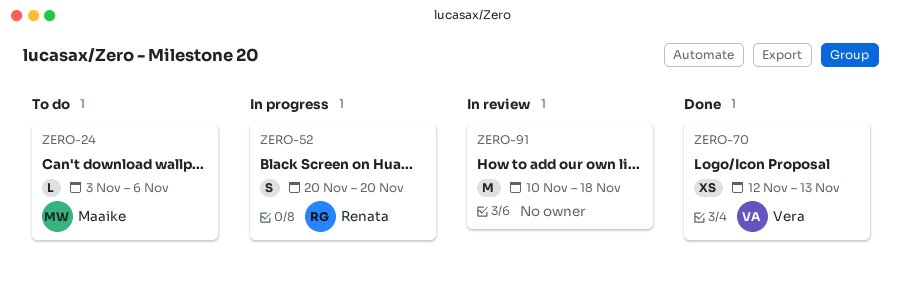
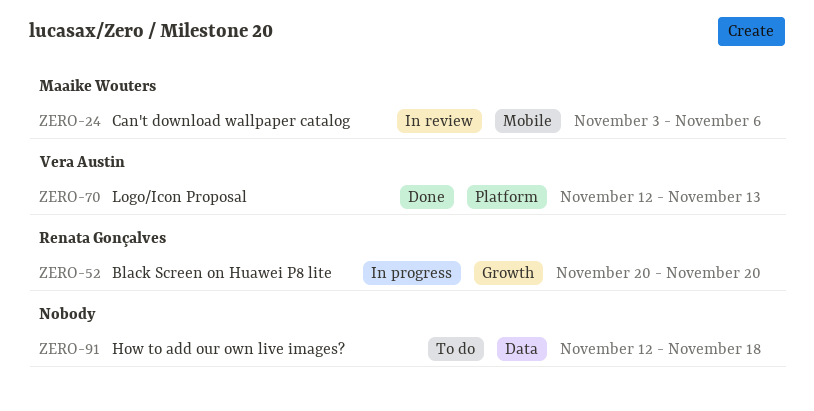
ZERO-24, status: To do -> In review
ZERO-91, status: In review -> To do
ZERO-91, start: Nov 10 -> Nov 12

